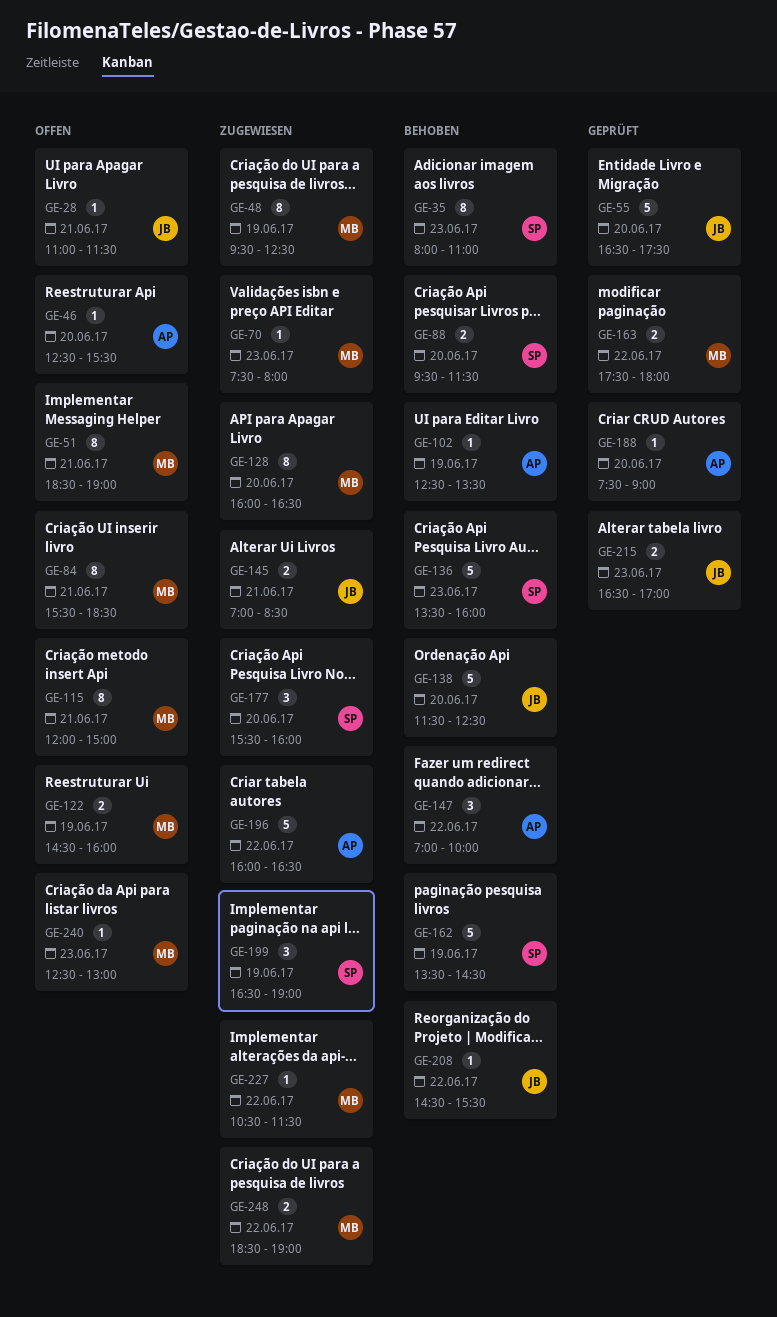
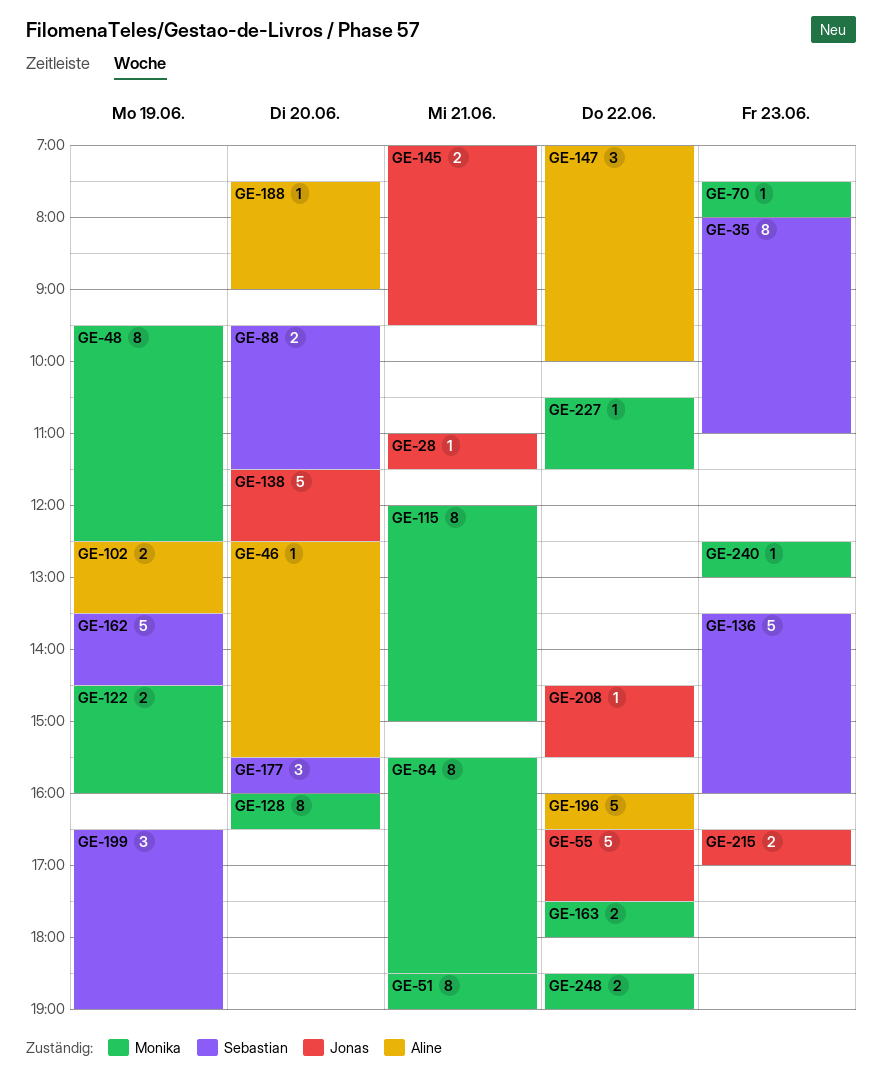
GE-55, day: Jun 20 -> Jun 22
GE-102, estimate: 1 -> 2
GE-145, ends: 08:30 -> 09:30

